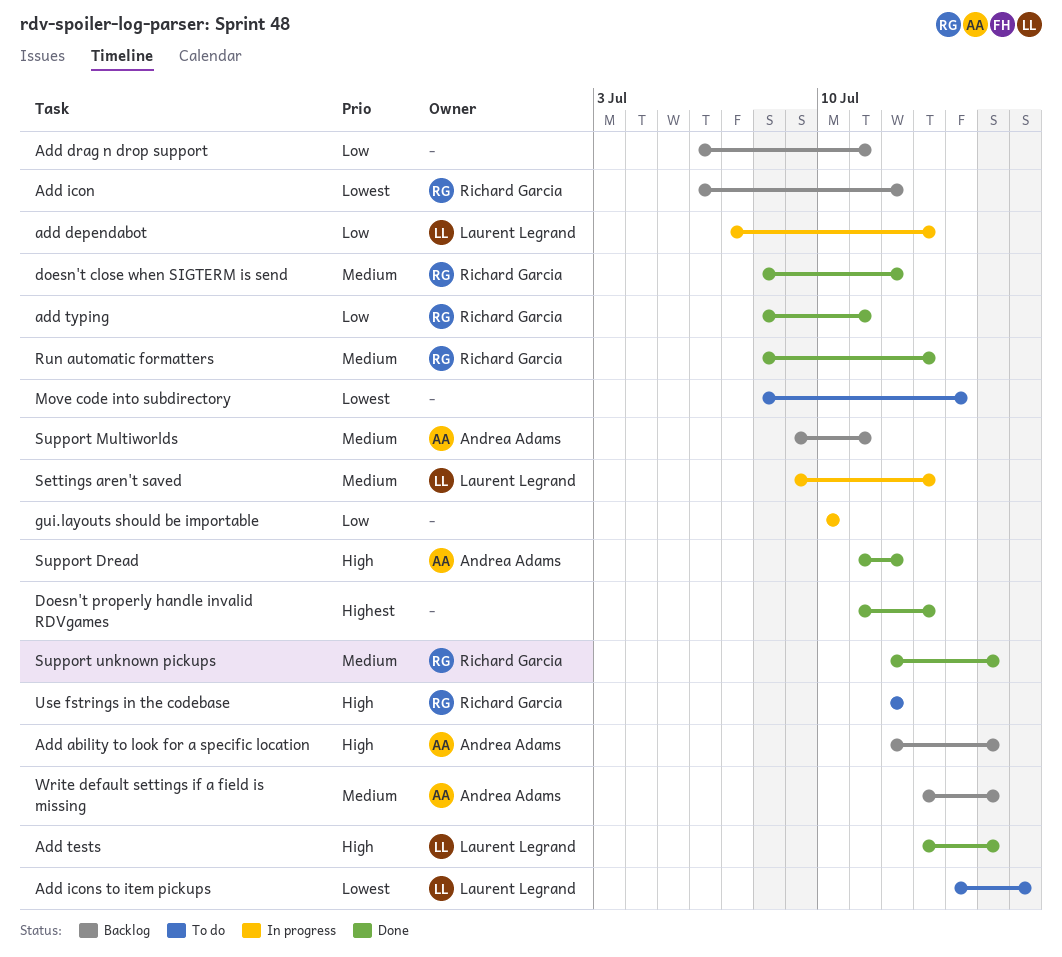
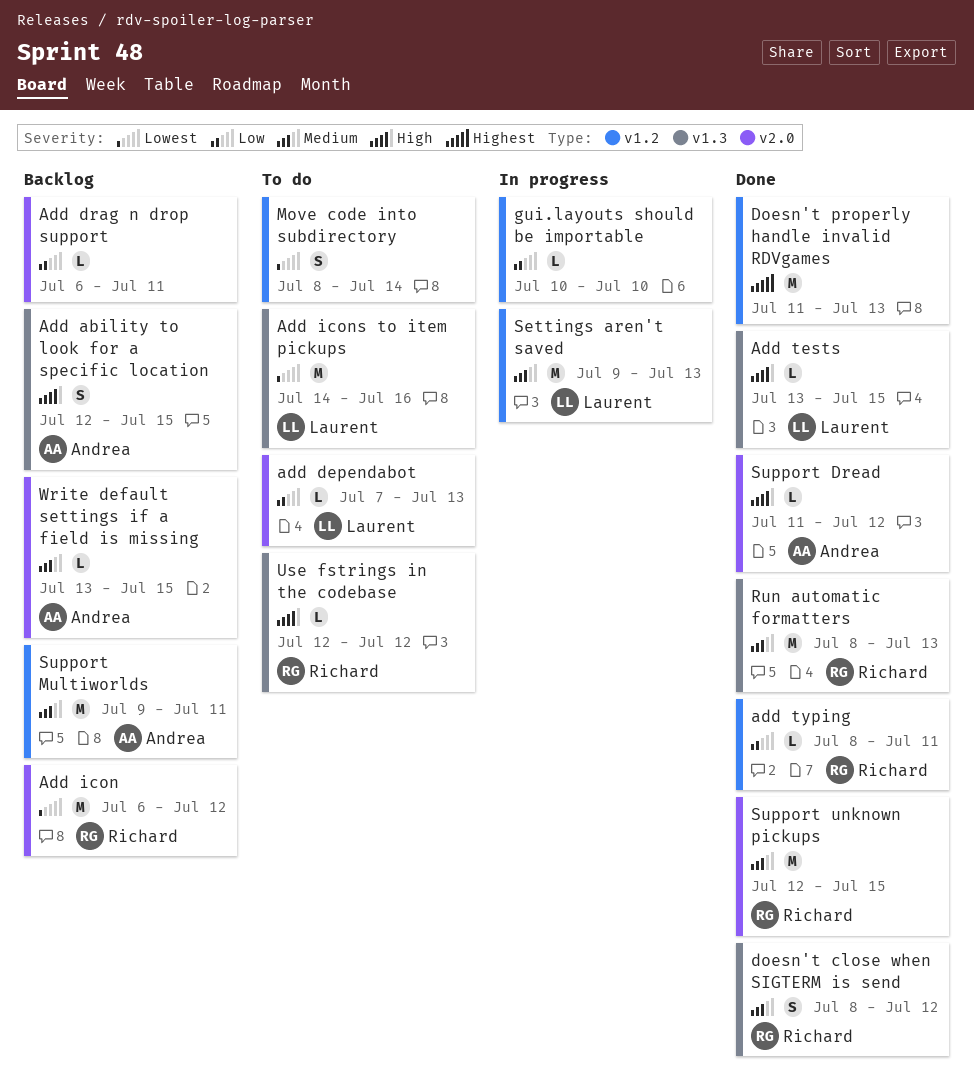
add dependabot, status: In progress -> To do

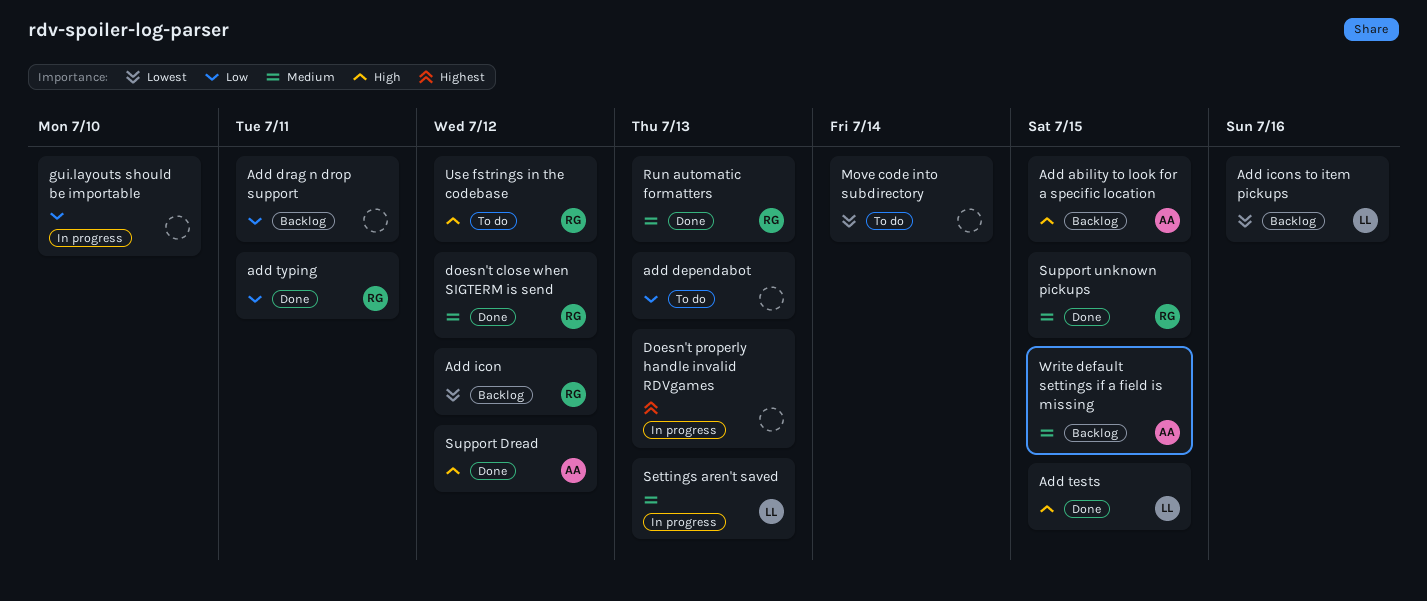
add dependabot, owner: Laurent -> none
Add icons to item pickups, status: To do -> Backlog
Doesn't properly handle invalid RDVgames, status: Done -> In progress
Support Multiworlds: present -> none

